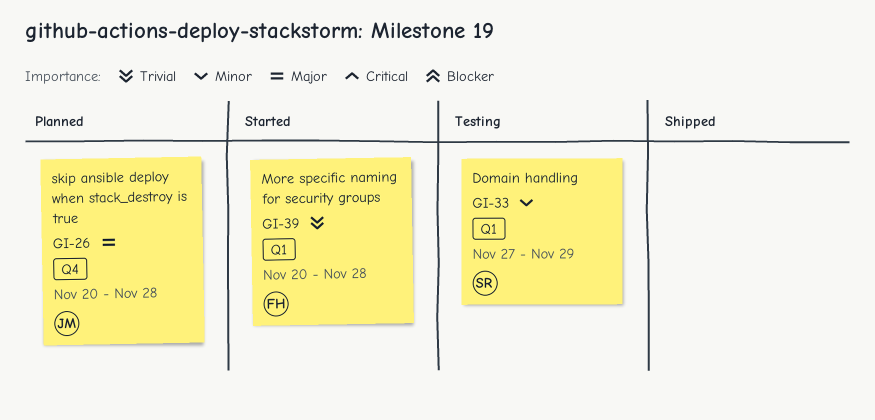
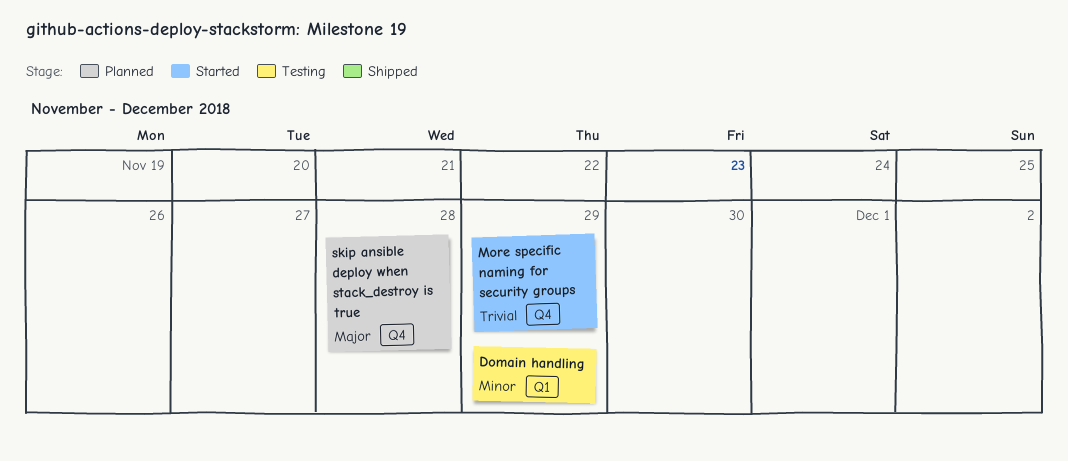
More specific naming for security groups, label: Q1 -> Q4
More specific naming for security groups, due: Nov 28 -> Nov 29

